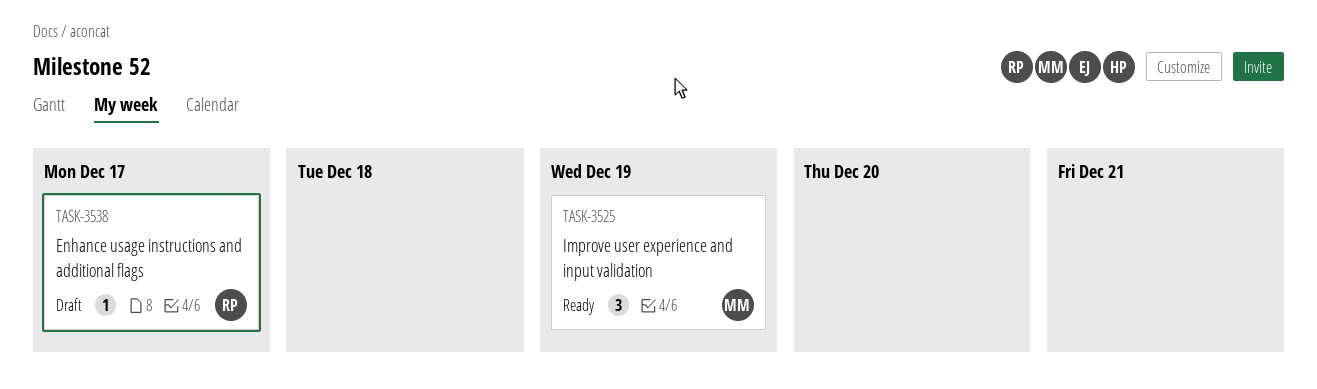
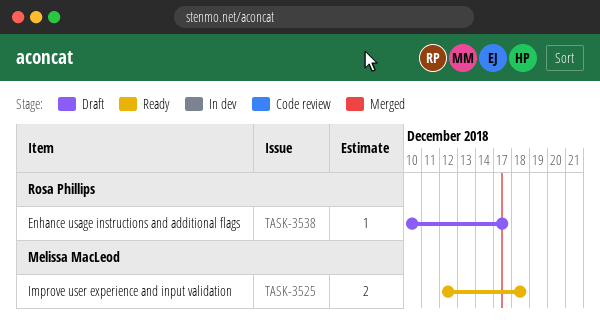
TASK-3525, estimate: 3 -> 2
TASK-3525, due: Dec 19 -> Dec 18

